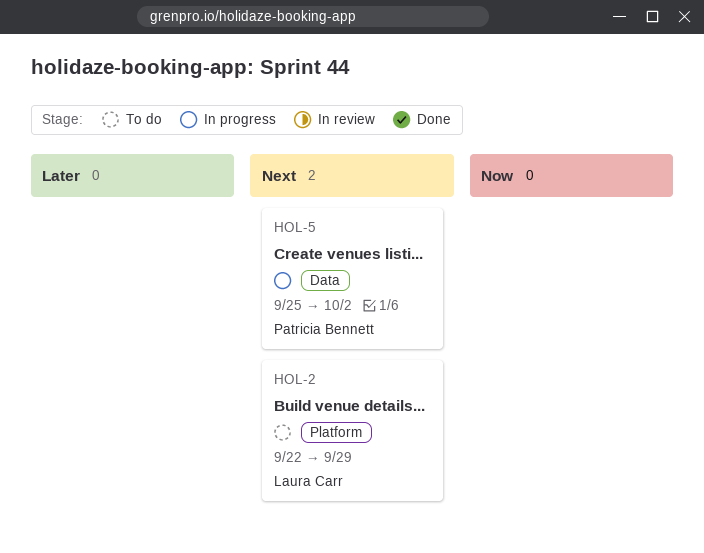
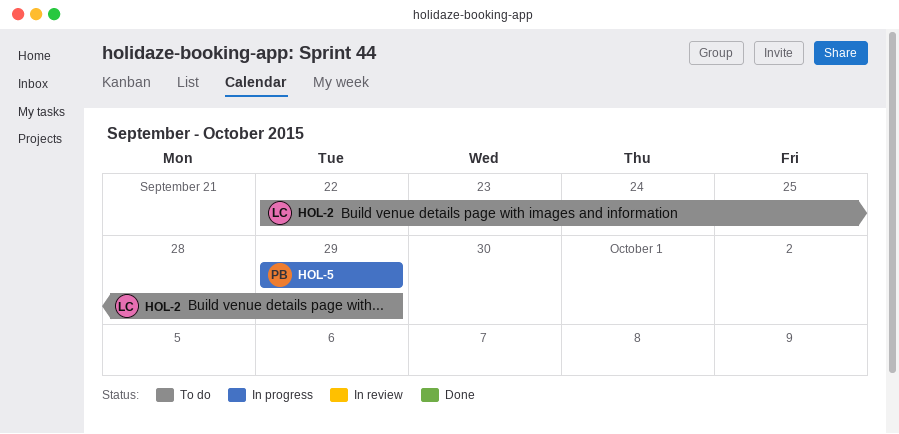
HOL-5, start: Sep 25 -> Sep 29
HOL-5, due: Oct 2 -> Sep 29

